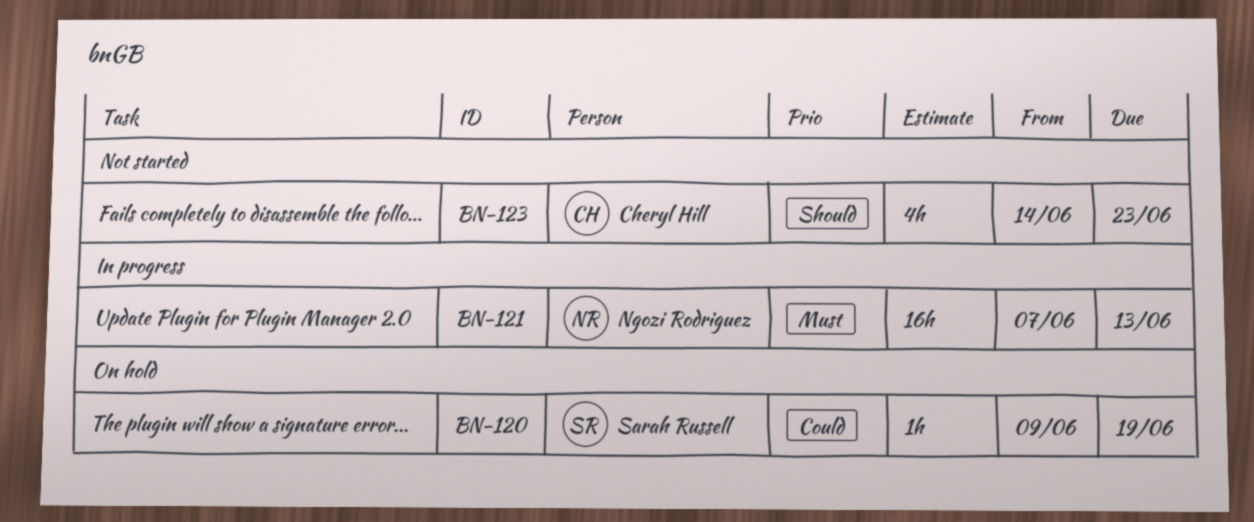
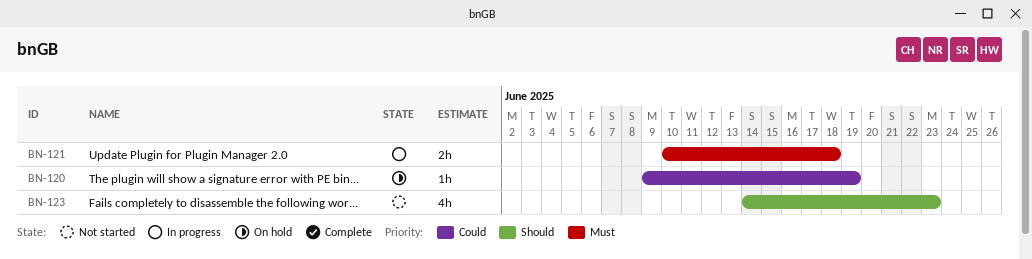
BN-121, estimate: 16h -> 2h
BN-121, start: Jun 7 -> Jun 10
BN-121, due: Jun 13 -> Jun 18

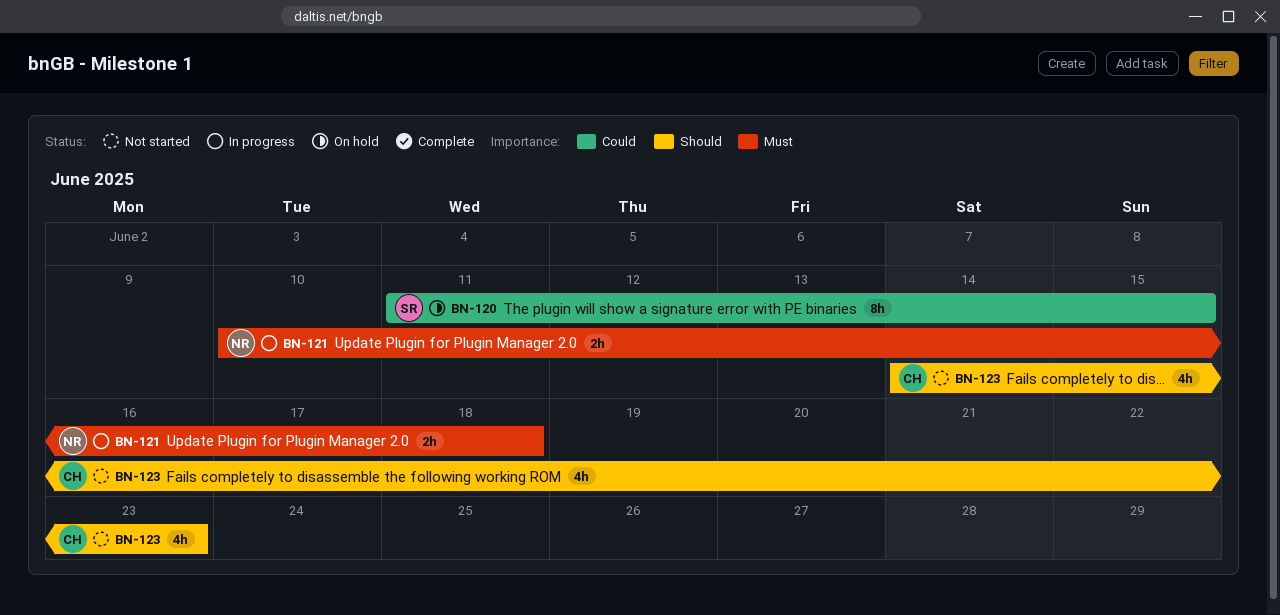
BN-120, estimate: 1h -> 8h
BN-120, start: Jun 9 -> Jun 11
BN-120, due: Jun 19 -> Jun 15

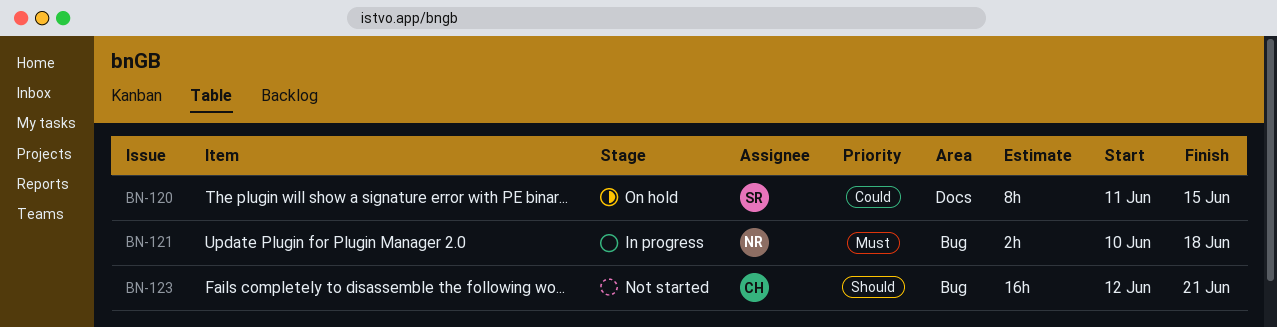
BN-123, estimate: 4h -> 16h
BN-123, start: Jun 14 -> Jun 12
BN-123, due: Jun 23 -> Jun 21

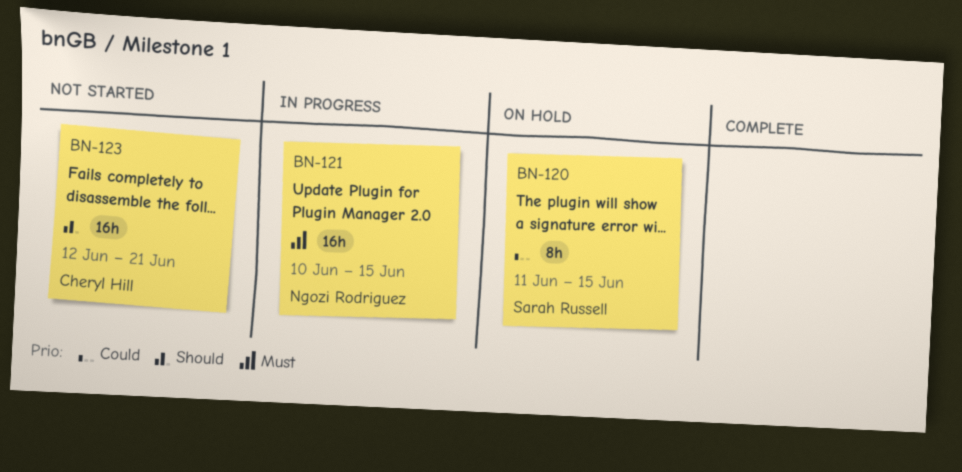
BN-121, estimate: 2h -> 16h
BN-121, due: Jun 18 -> Jun 15

